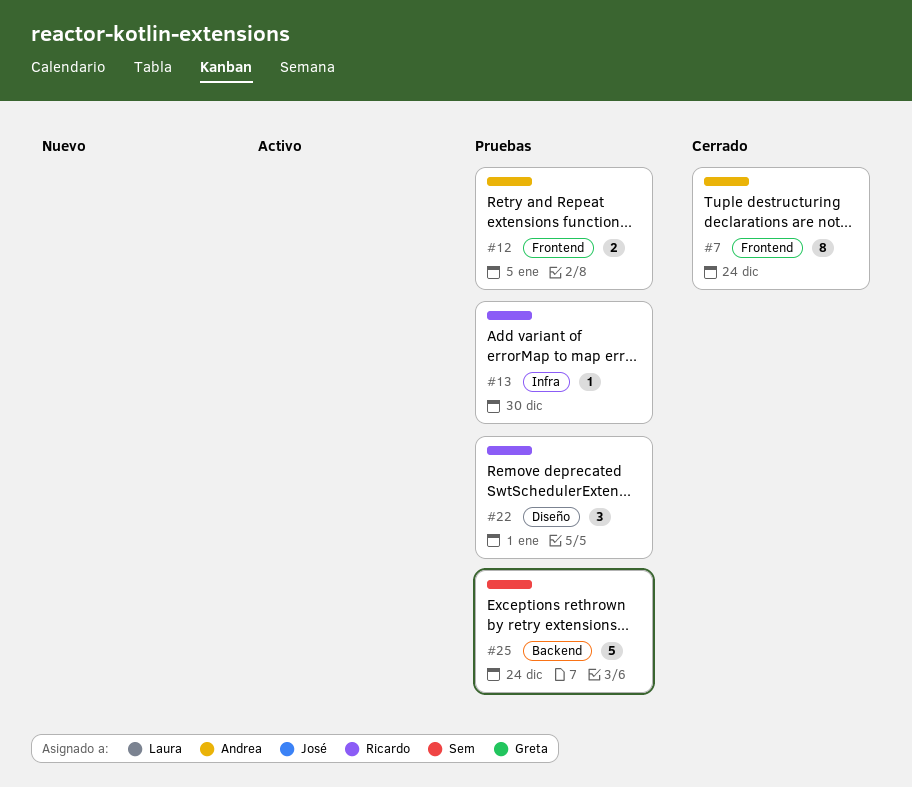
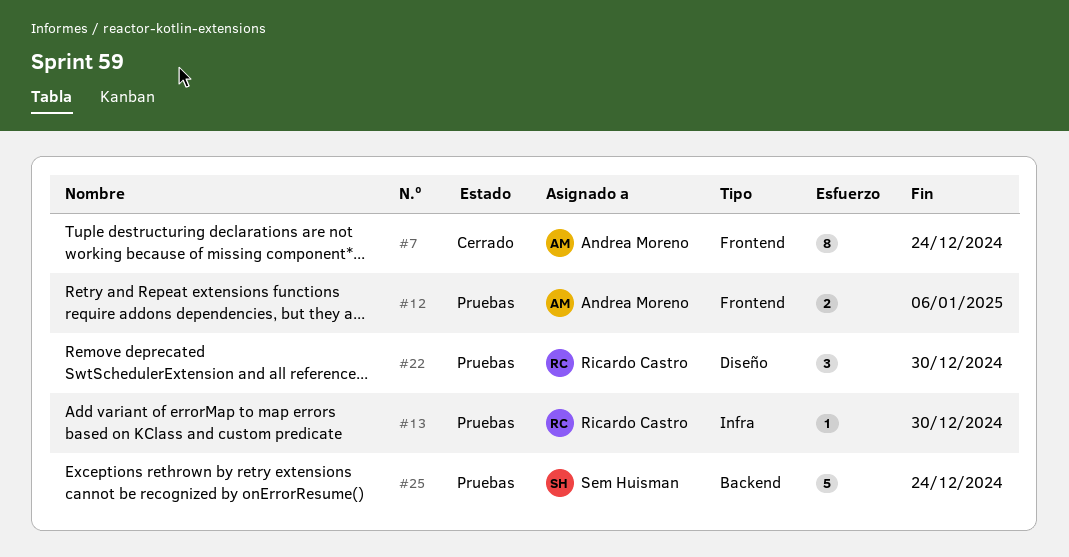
#12, due: Jan 5 -> Jan 6
#22, due: Jan 1 -> Dec 30

